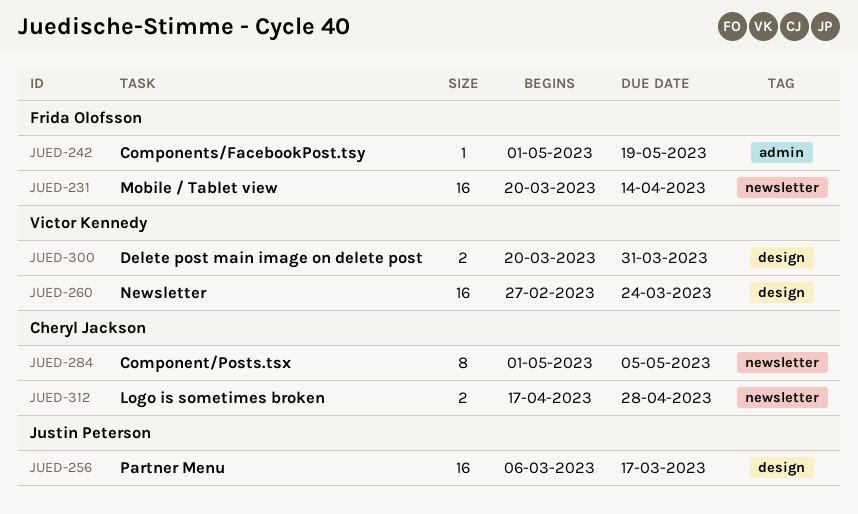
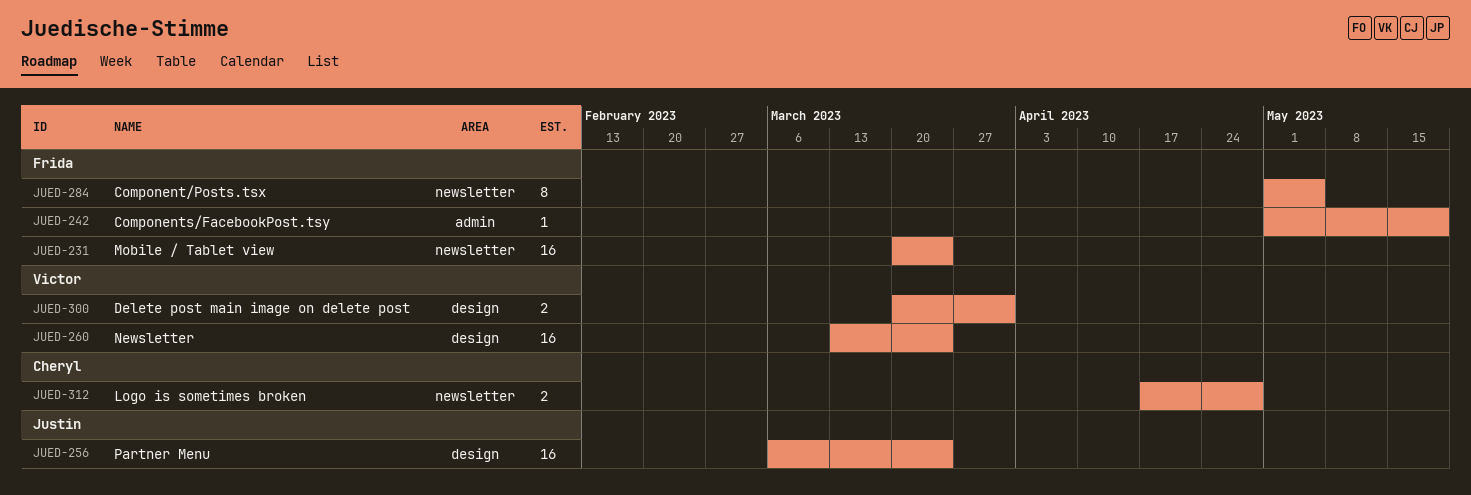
JUED-231, due: Apr 14 -> Mar 24
JUED-256, due: Mar 17 -> Mar 24
JUED-260, start: Feb 27 -> Mar 13
JUED-284, owner: Cheryl Jackson -> Frida Olofsson

